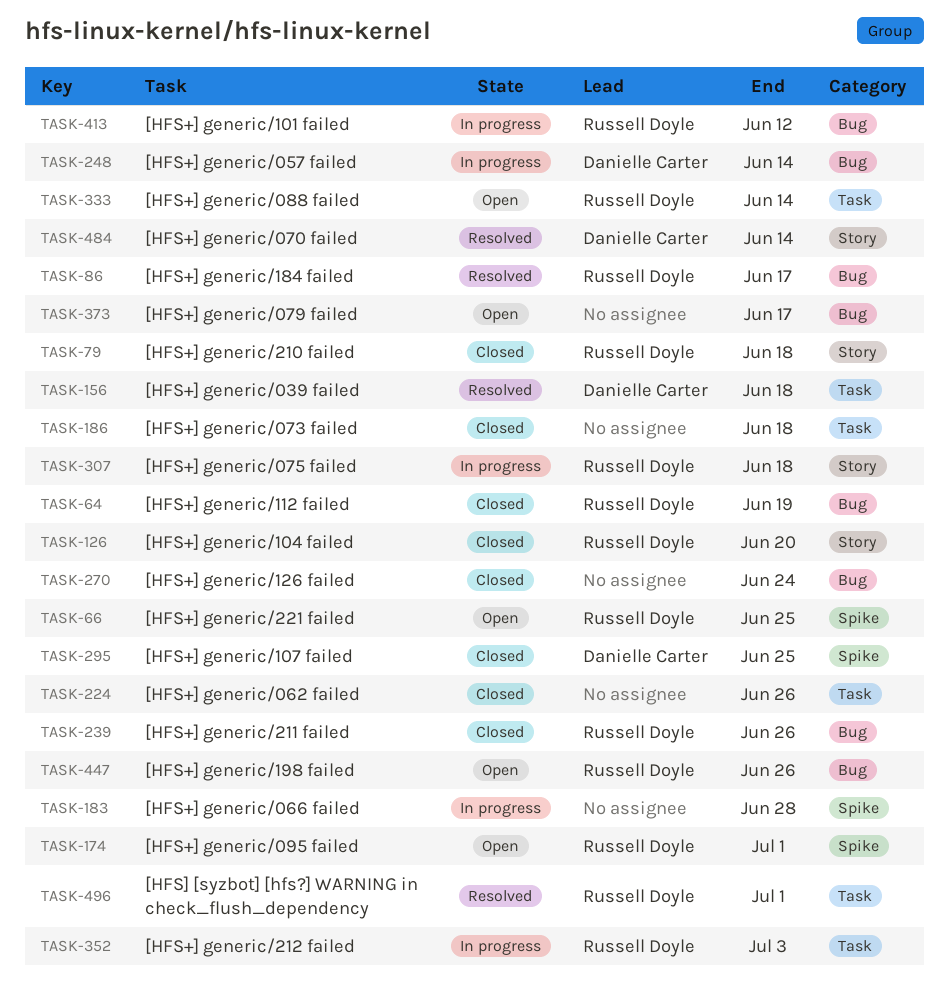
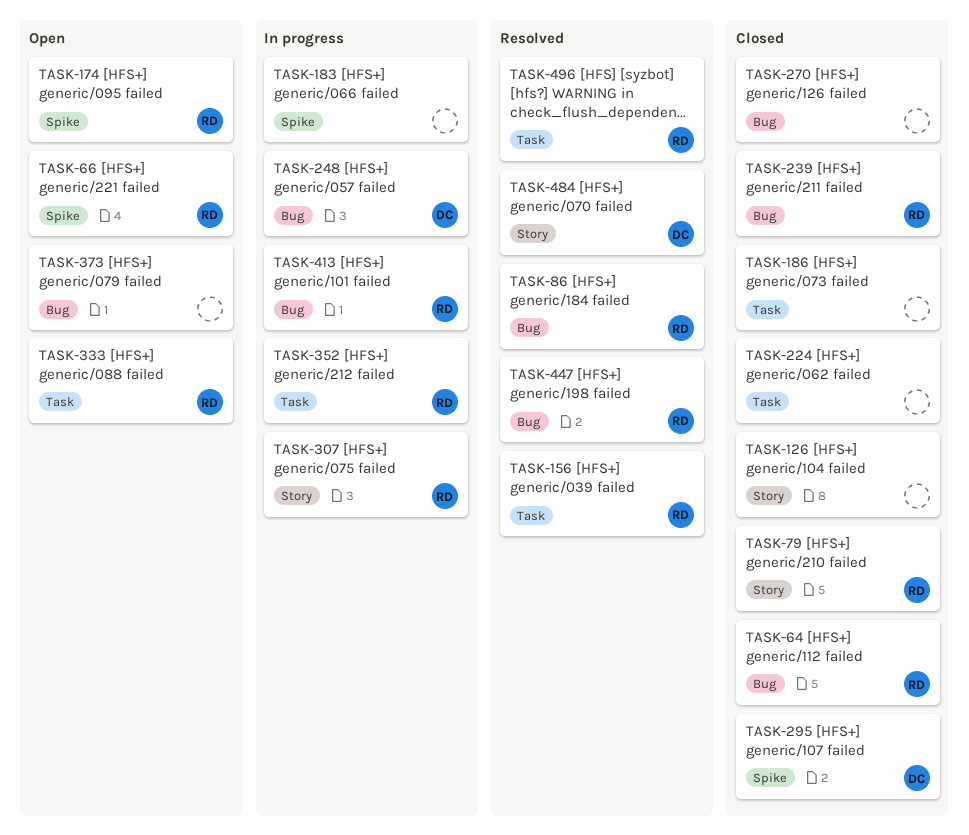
TASK-126, owner: Russell Doyle -> none
TASK-156, owner: Danielle Carter -> Russell Doyle
TASK-447, status: Open -> Resolved

